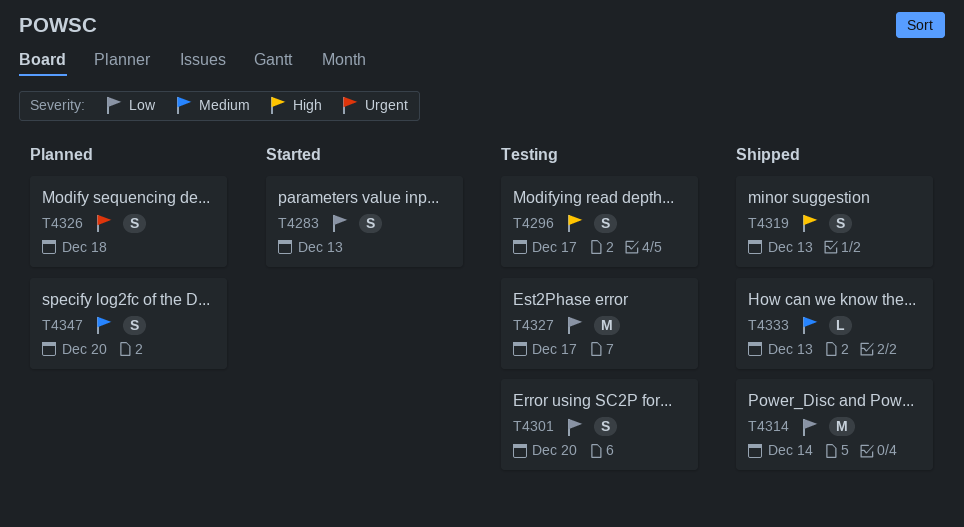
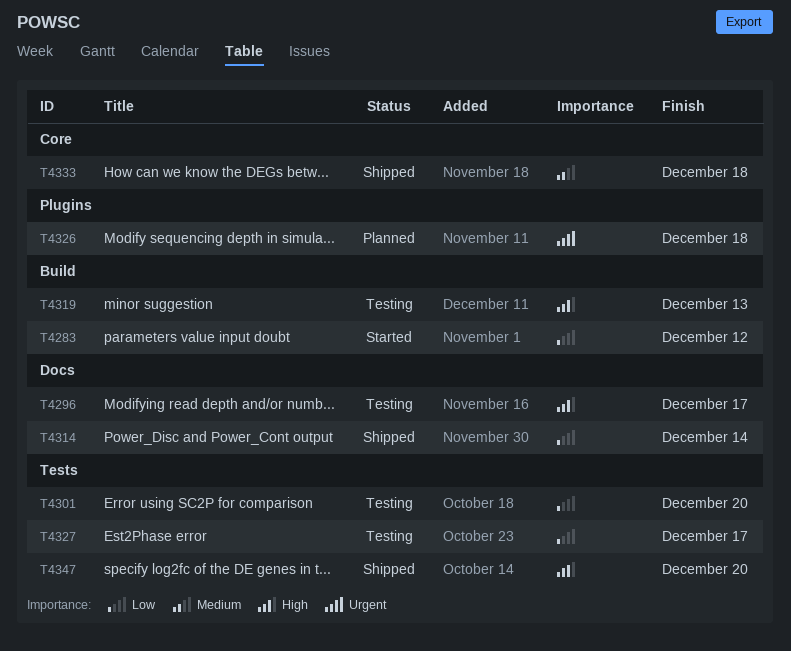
T4283, due: Dec 13 -> Dec 12
T4319, status: Shipped -> Testing
T4333, due: Dec 13 -> Dec 18
T4347, status: Planned -> Shipped
T4347, priority: Medium -> High

